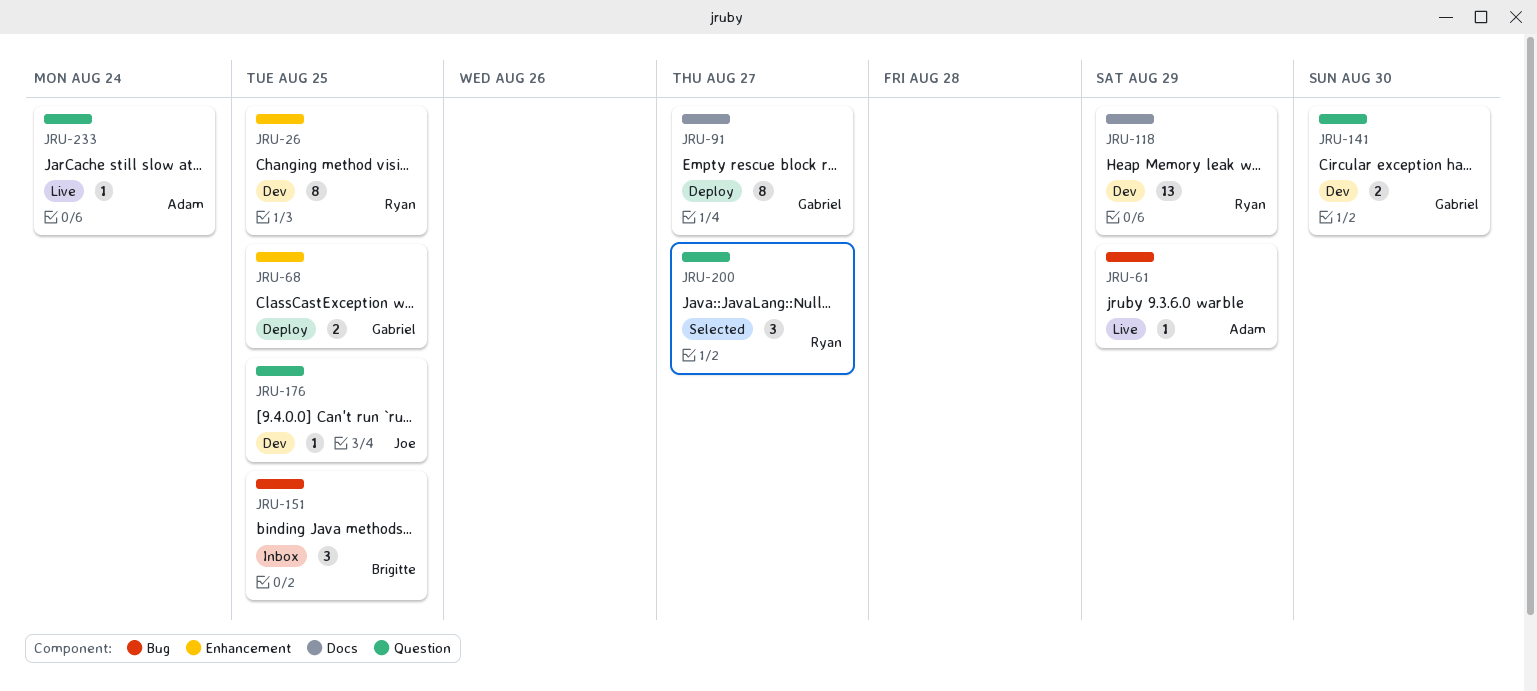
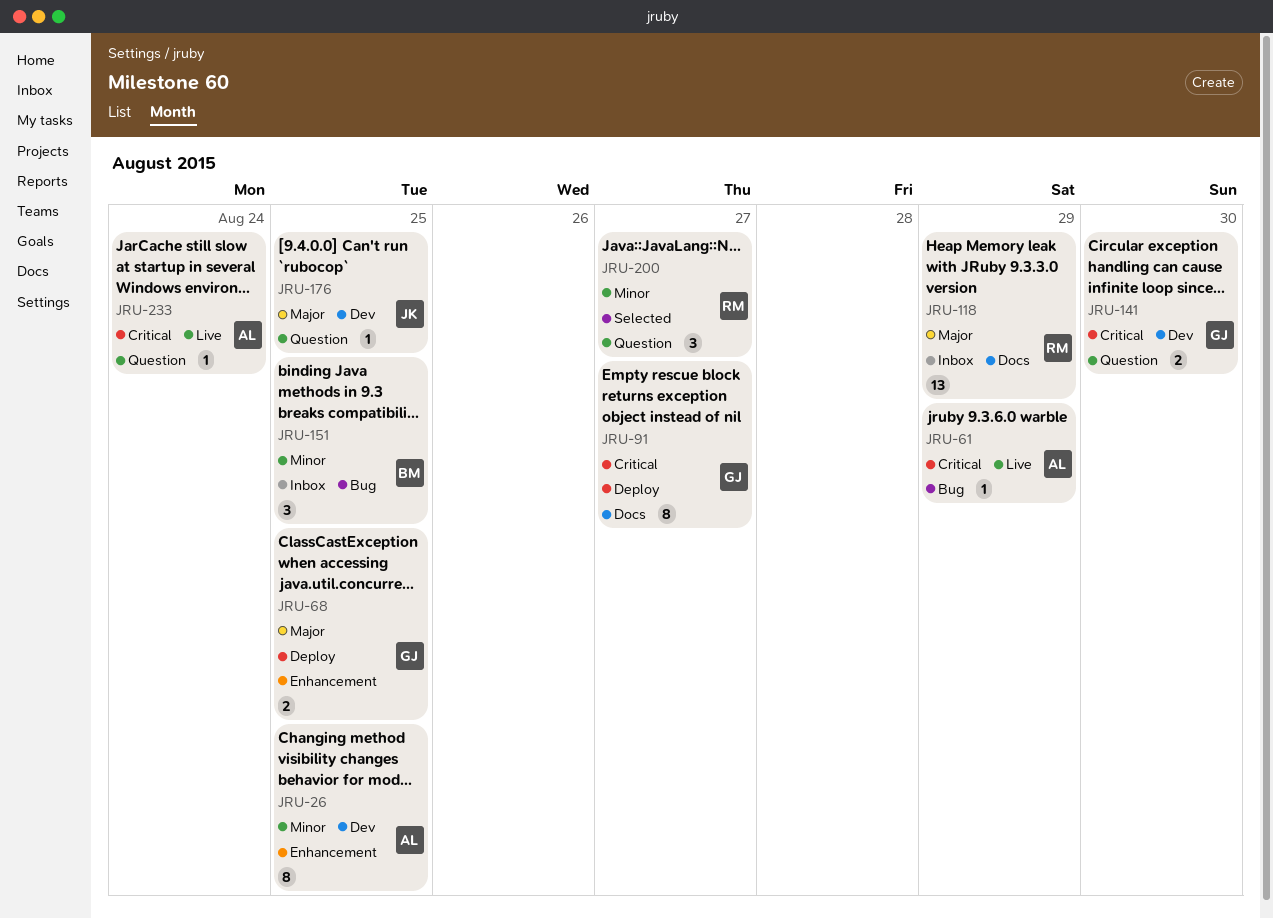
JRU-26, owner: Ryan -> Adam
JRU-118, status: Dev -> Inbox

